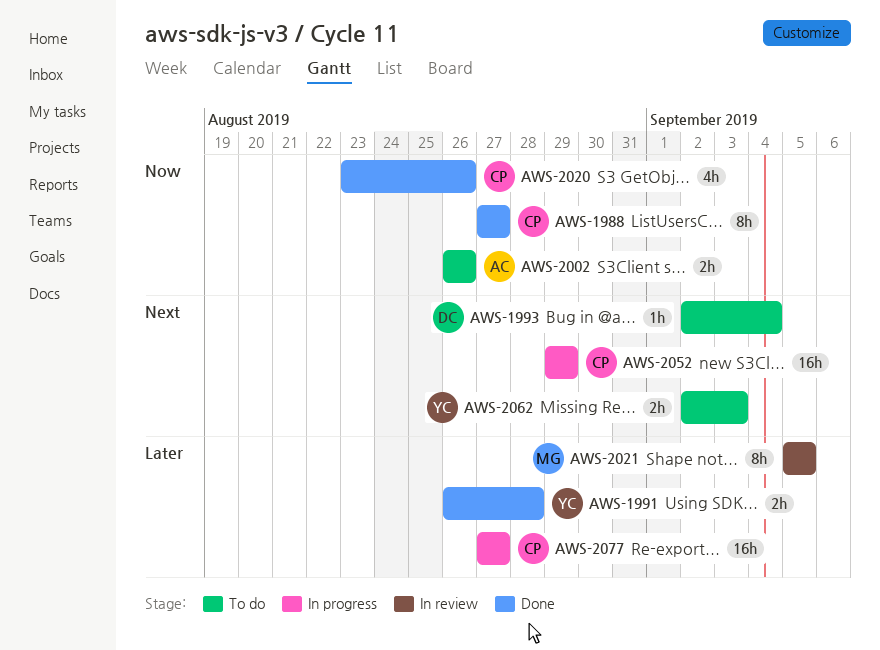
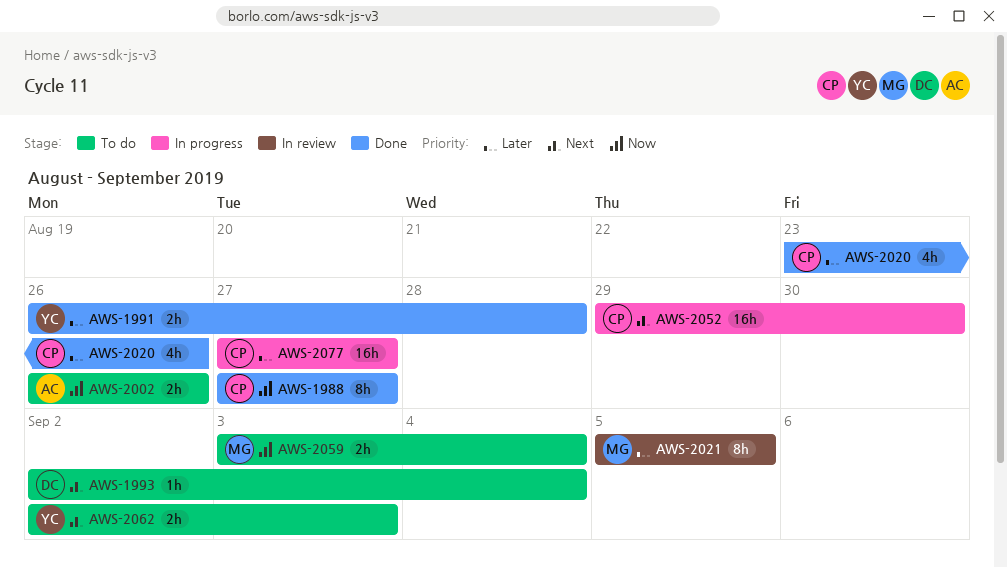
AWS-2020, priority: Now -> Later
AWS-2052, due: Aug 29 -> Aug 30
AWS-2059: none -> present

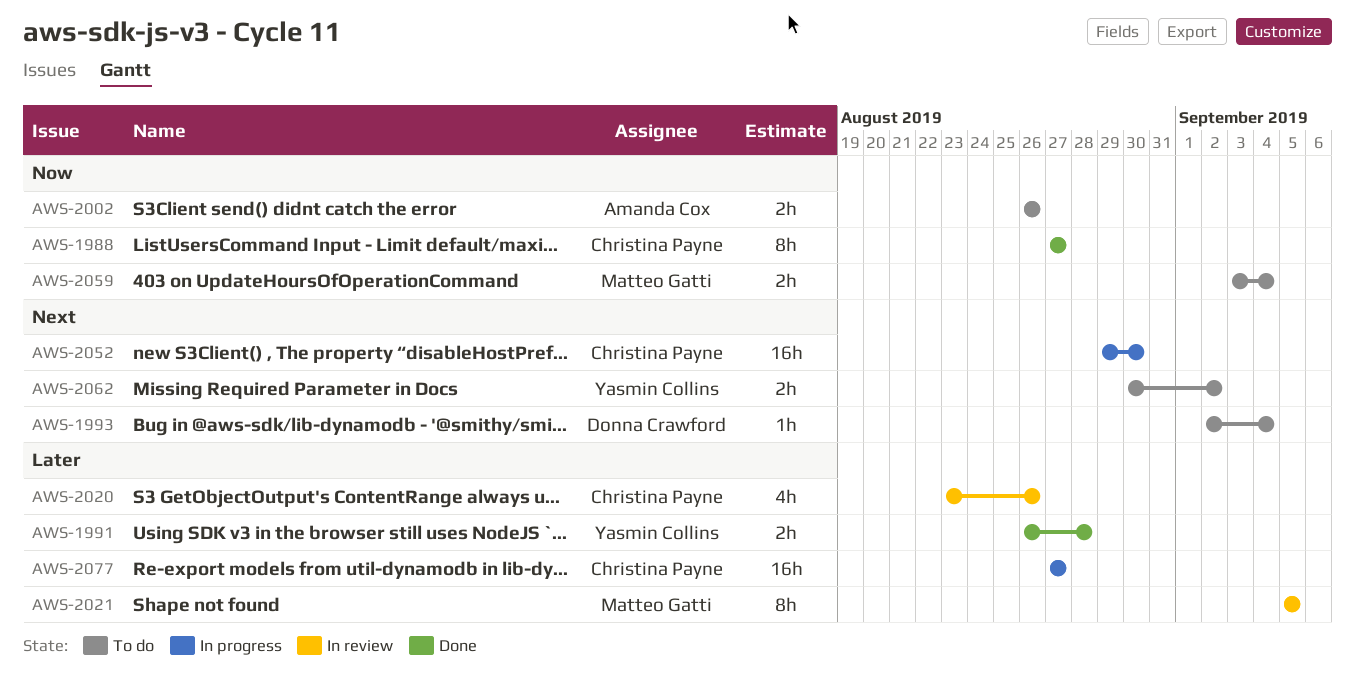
AWS-2020, status: Done -> In review
AWS-2062, start: Sep 2 -> Aug 30
AWS-2062, due: Sep 3 -> Sep 2

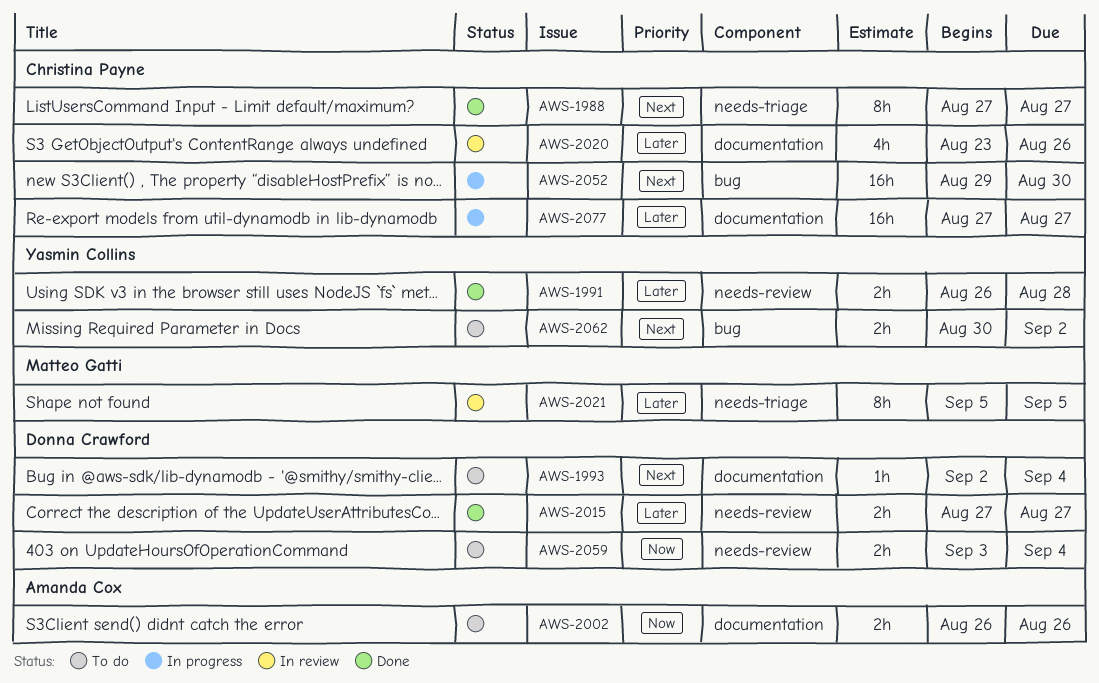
AWS-1988, priority: Now -> Next
AWS-2015: none -> present
AWS-2059, owner: Matteo Gatti -> Donna Crawford

